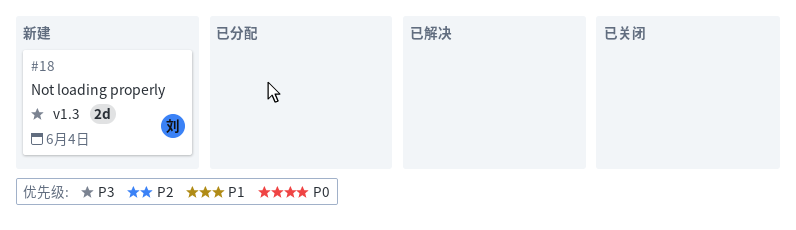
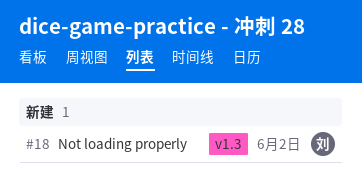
#18, due: Jun 4 -> Jun 2

